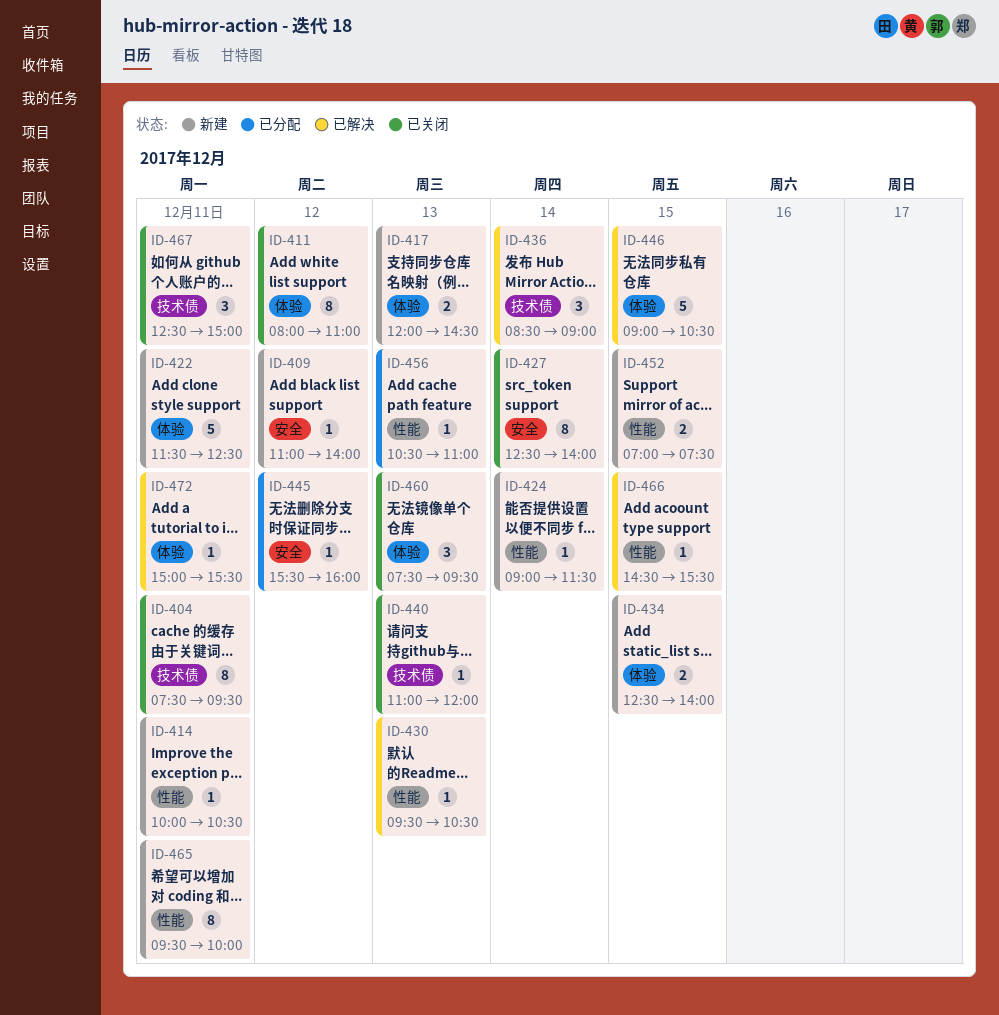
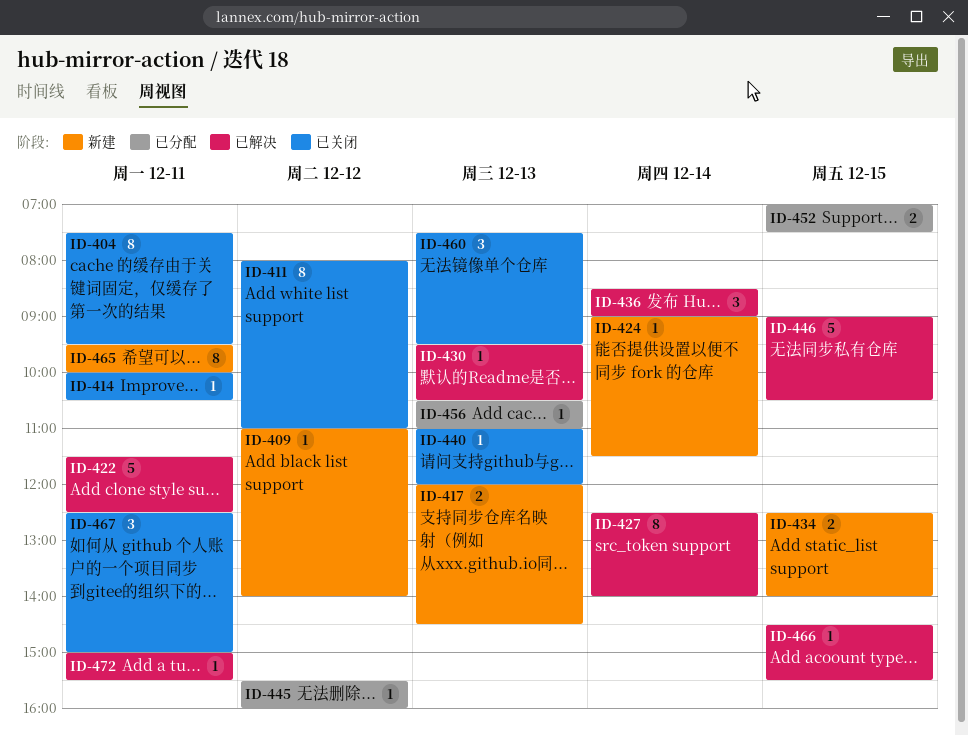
ID-414, status: 新建 -> 已关闭
ID-422, status: 新建 -> 已解决
ID-427, status: 已关闭 -> 已解决
ID-452, status: 新建 -> 已分配

